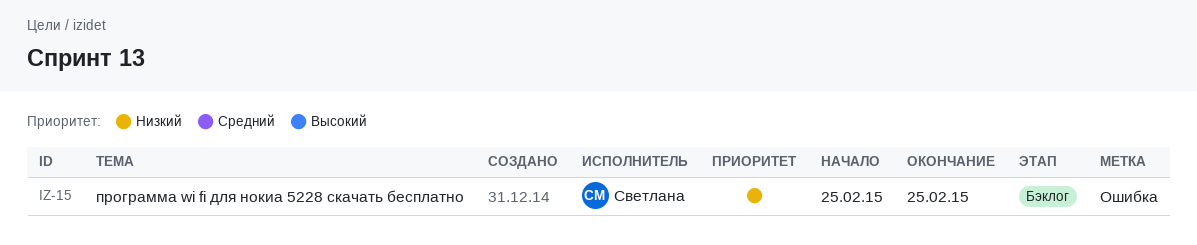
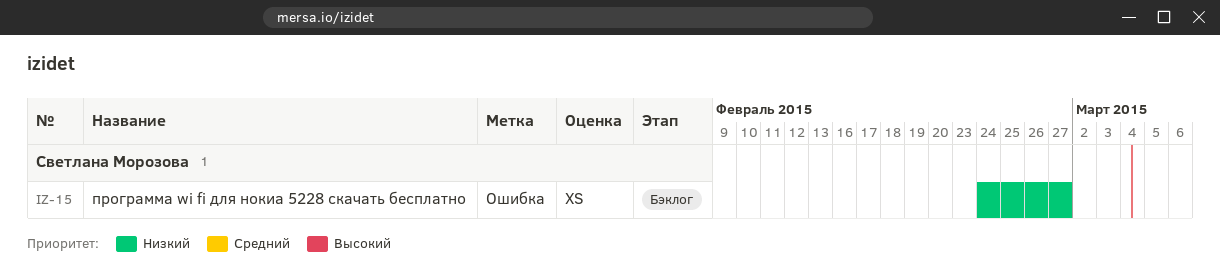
IZ-15, start: Feb 25 -> Feb 24
IZ-15, due: Feb 25 -> Feb 27

